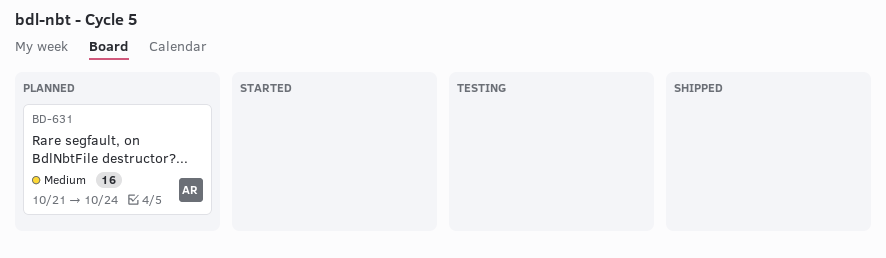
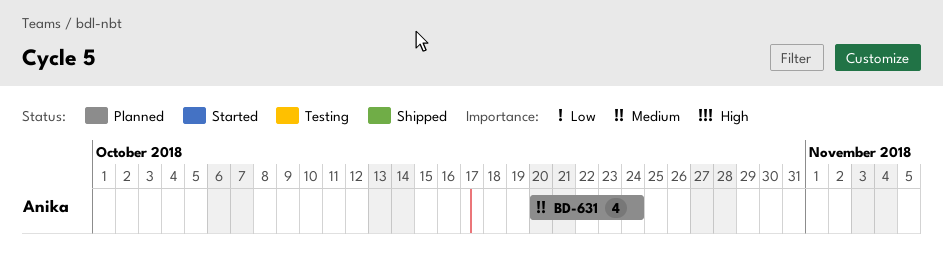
BD-631, estimate: 16 -> 4
BD-631, start: Oct 21 -> Oct 20

